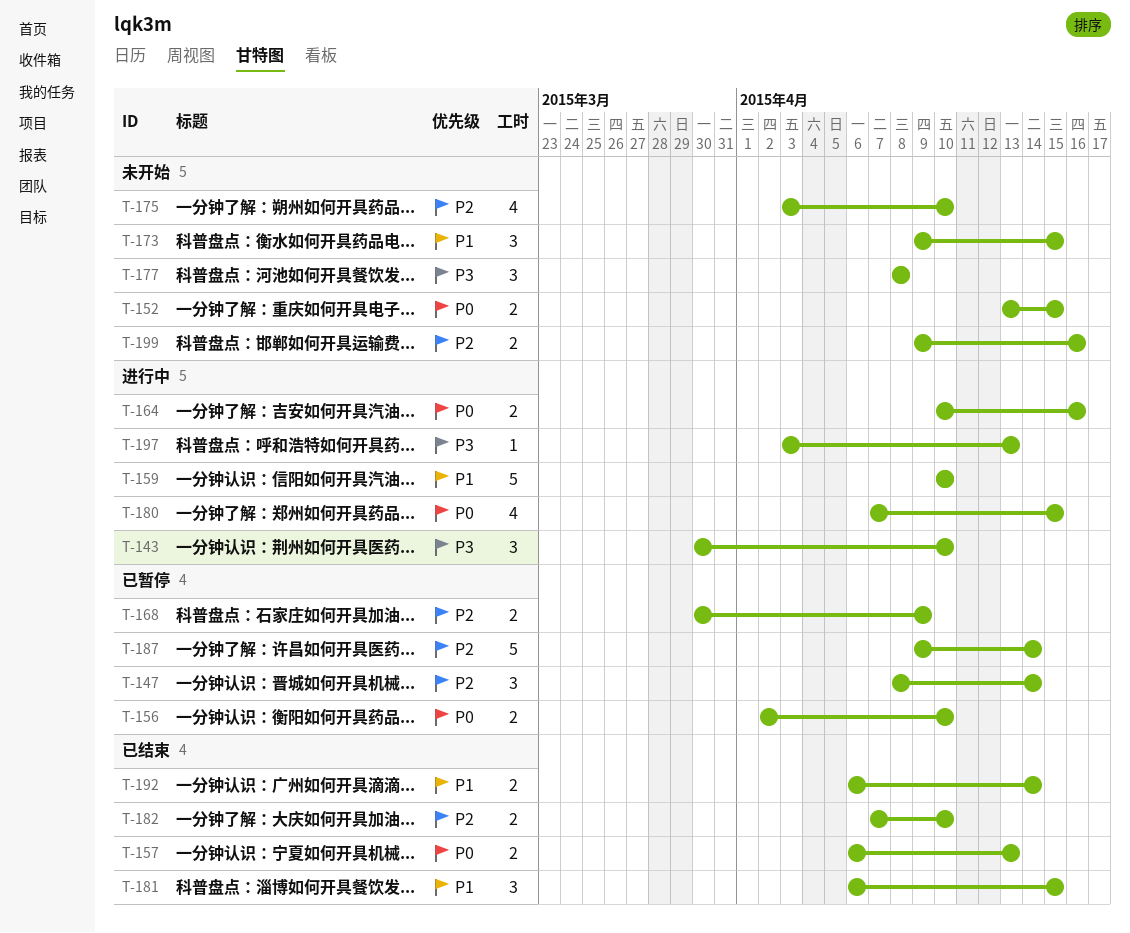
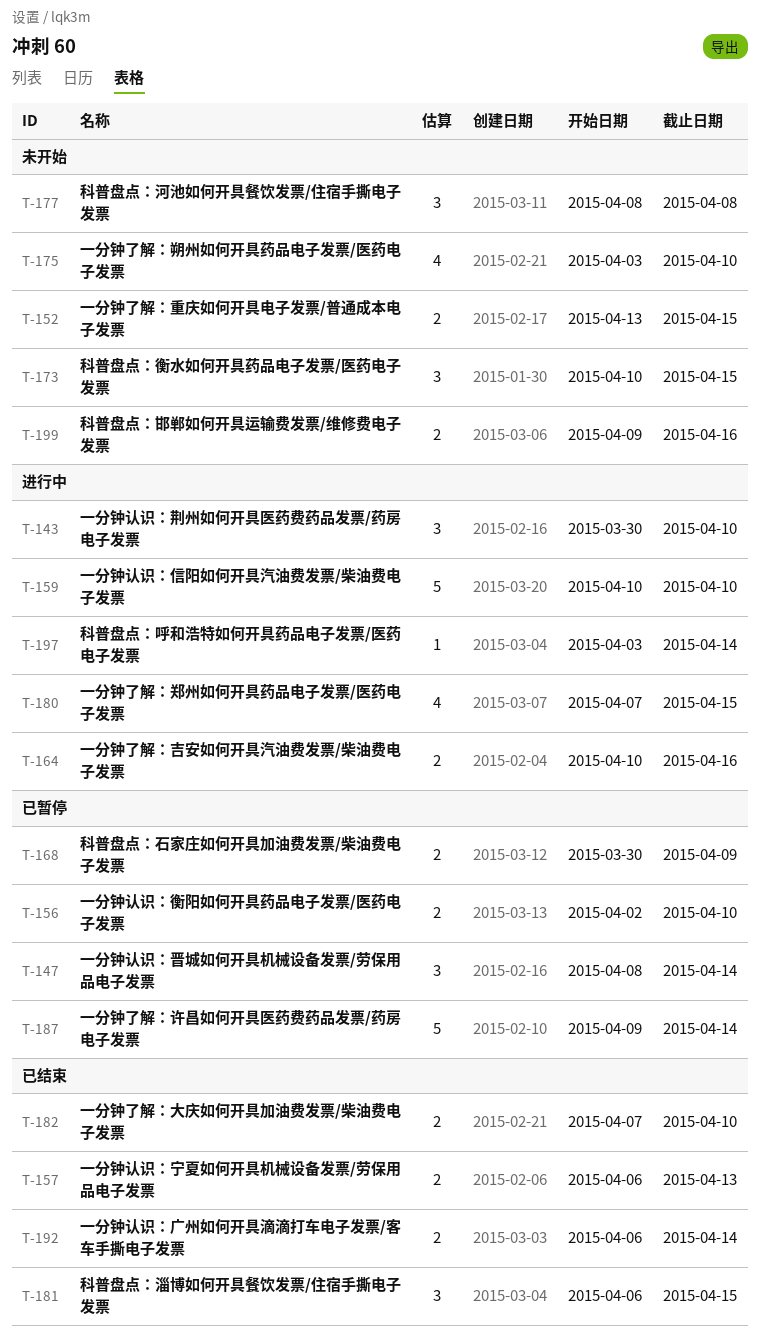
T-173, start: Apr 9 -> Apr 10
T-197, due: Apr 13 -> Apr 14

